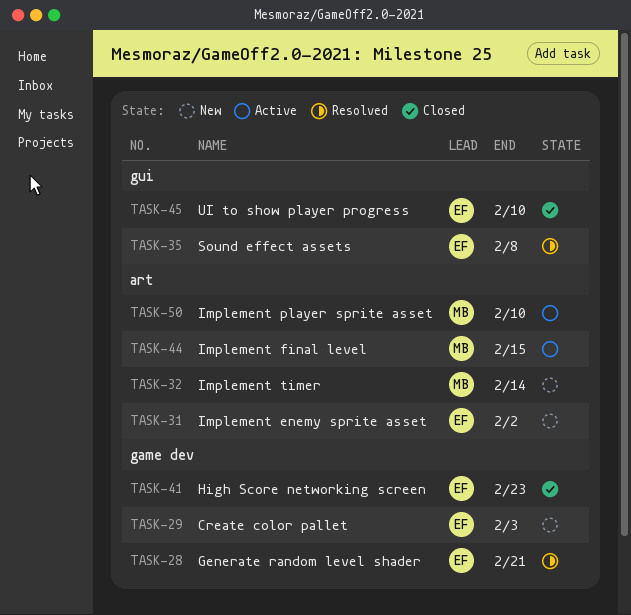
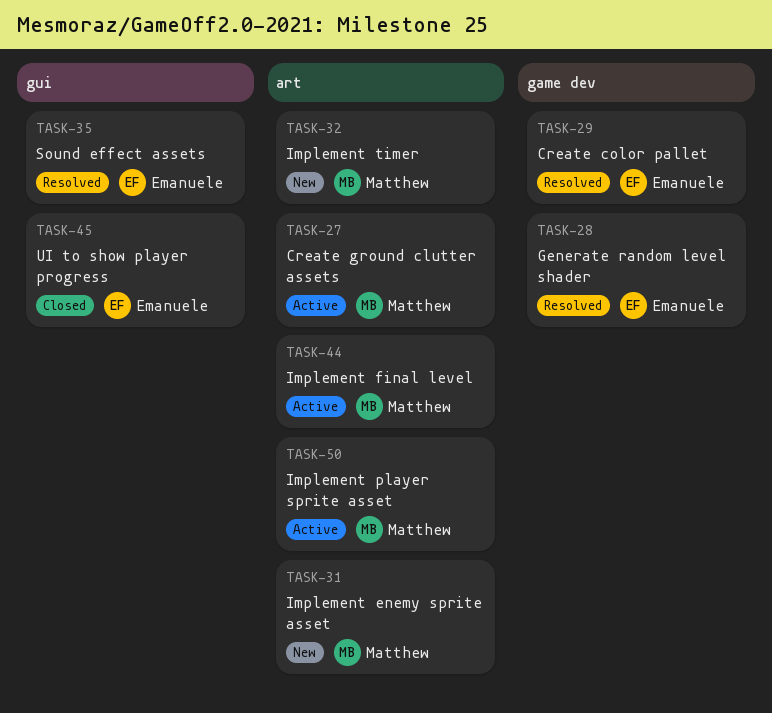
TASK-27: none -> present
TASK-29, status: New -> Resolved
TASK-31, owner: Emanuele -> Matthew
TASK-41: present -> none

